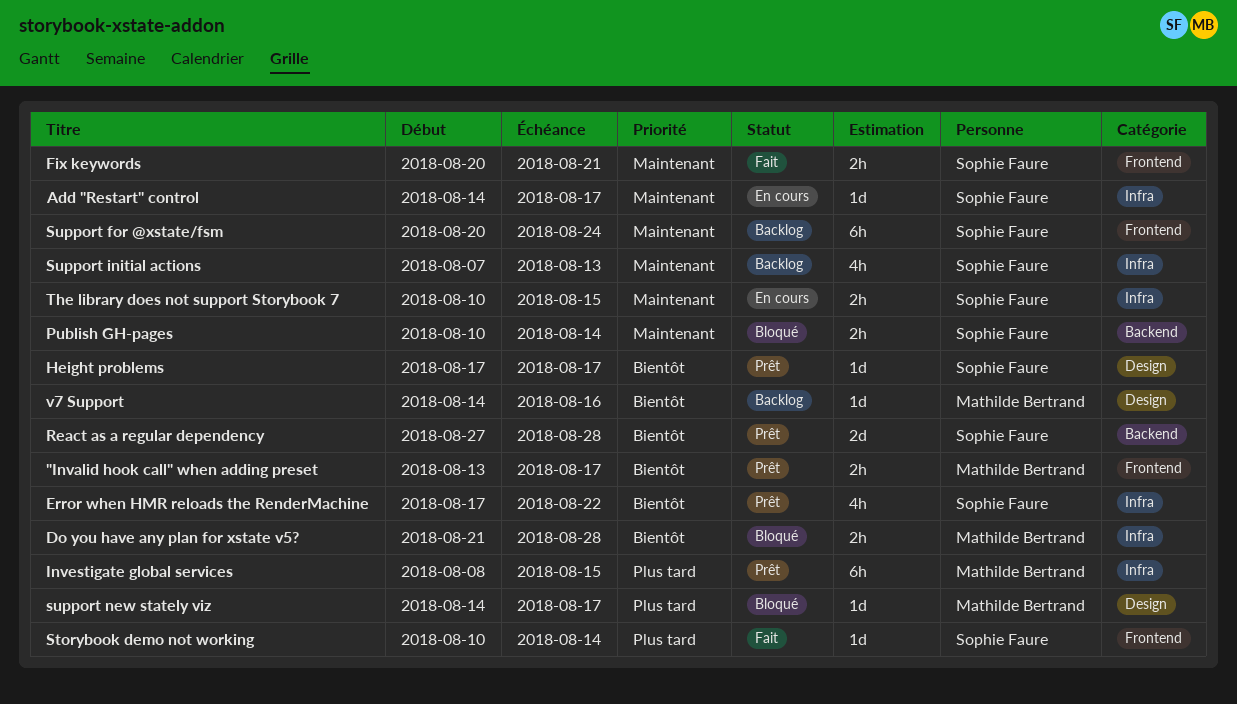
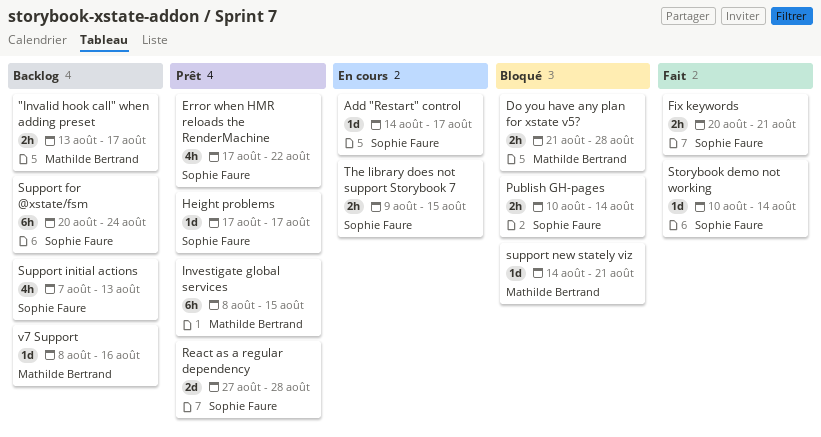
"Invalid hook call" when adding preset, status: Prêt -> Backlog
support new stately viz, due: Aug 17 -> Aug 21
The library does not support Storybook 7, start: Aug 10 -> Aug 9
v7 Support, start: Aug 14 -> Aug 8

